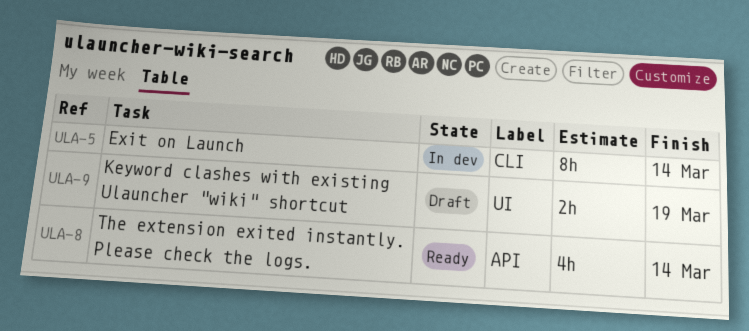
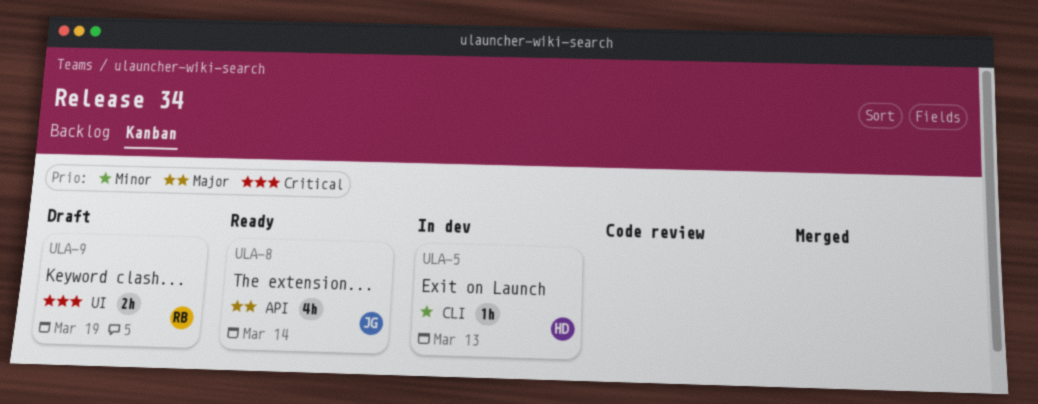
ULA-5, estimate: 8h -> 1h
ULA-5, due: Mar 14 -> Mar 13

